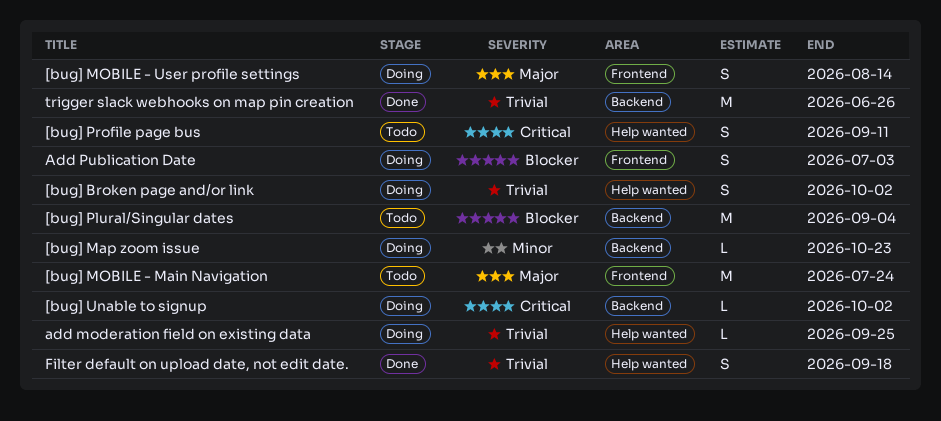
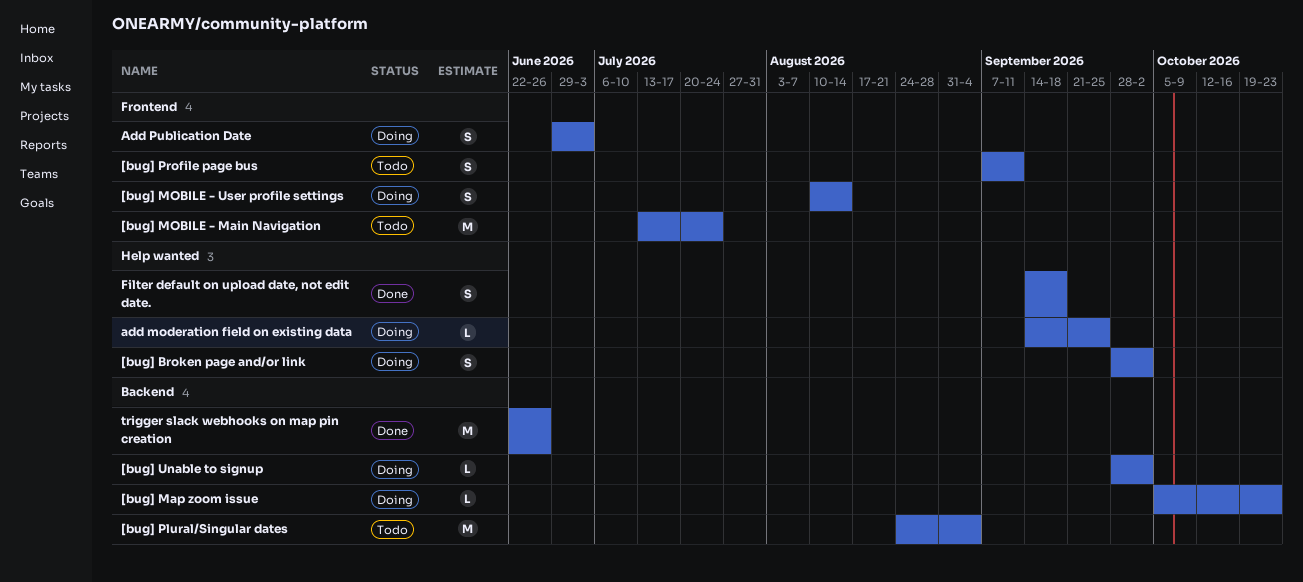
[bug] Profile page bus, label: Help wanted -> Frontend

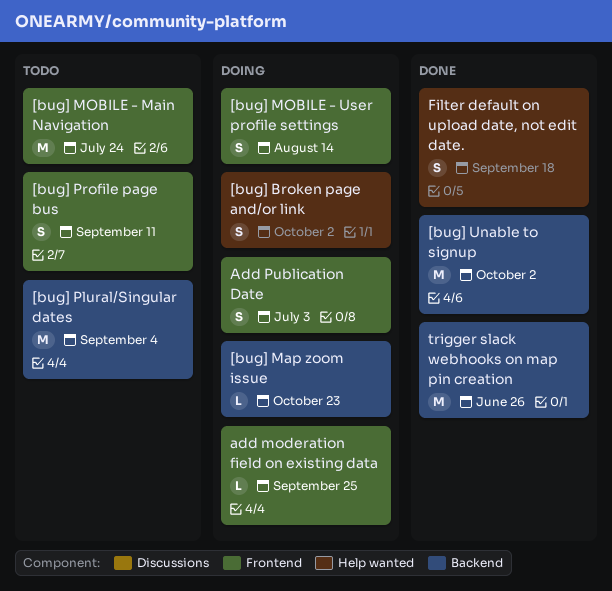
[bug] Unable to signup, status: Doing -> Done
[bug] Unable to signup, estimate: L -> M
add moderation field on existing data, label: Help wanted -> Frontend

